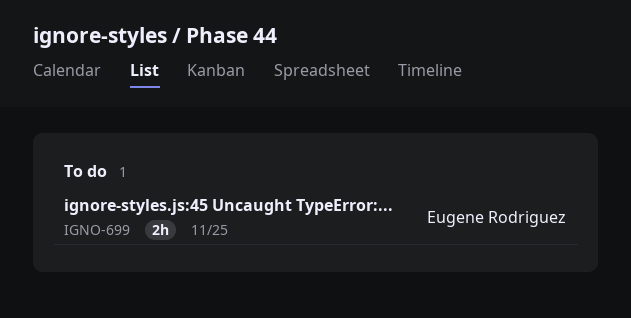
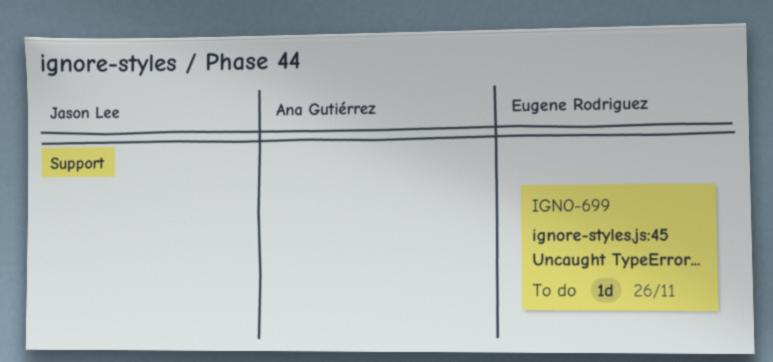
IGNO-699, estimate: 2h -> 1d
IGNO-699, due: Nov 25 -> Nov 26

